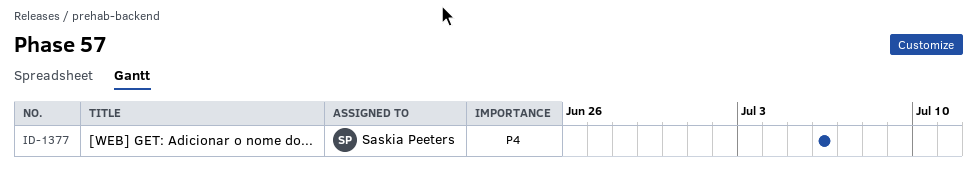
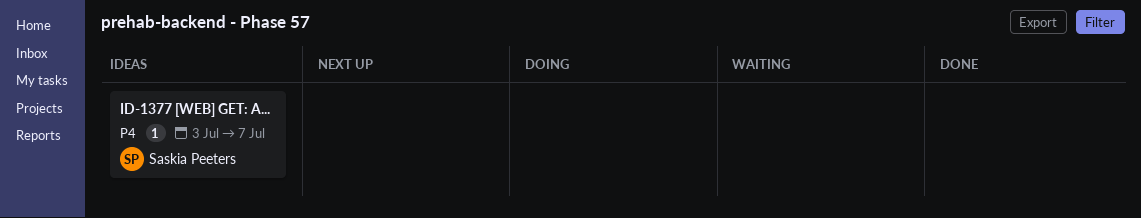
ID-1377, start: Jul 6 -> Jul 3
ID-1377, due: Jul 6 -> Jul 7

